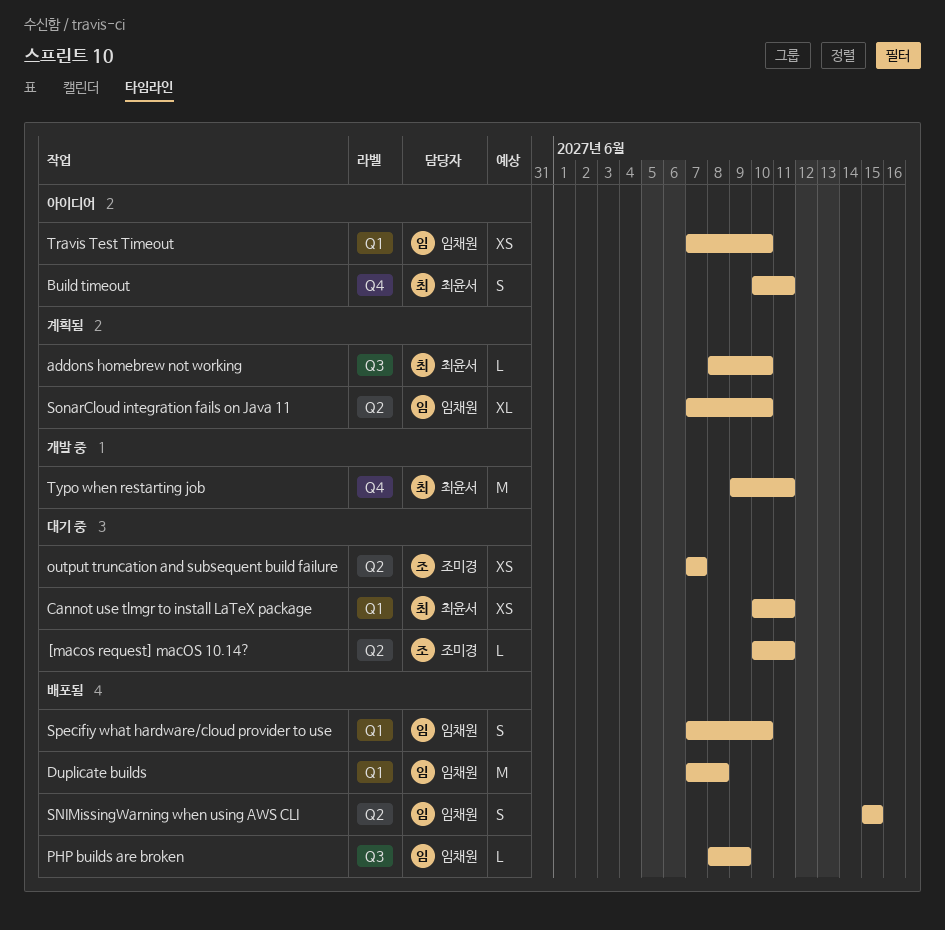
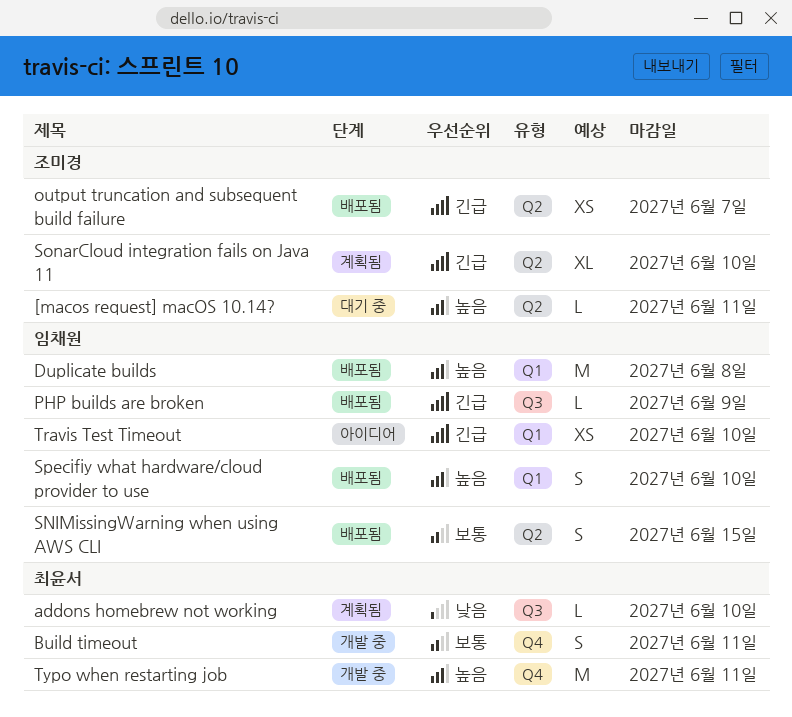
Build timeout, status: 아이디어 -> 개발 중
Cannot use tlmgr to install LaTeX package: present -> none
output truncation and subsequent build failure, status: 대기 중 -> 배포됨
SonarCloud integration fails on Java 11, owner: 임채원 -> 조미경

